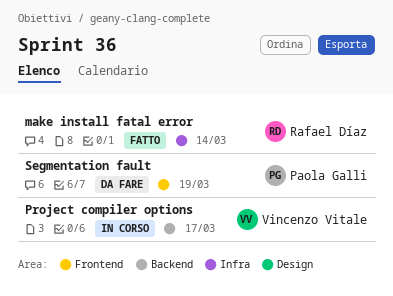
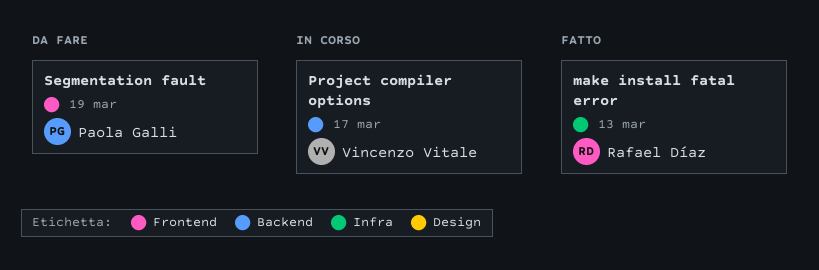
make install fatal error, due: Mar 14 -> Mar 13

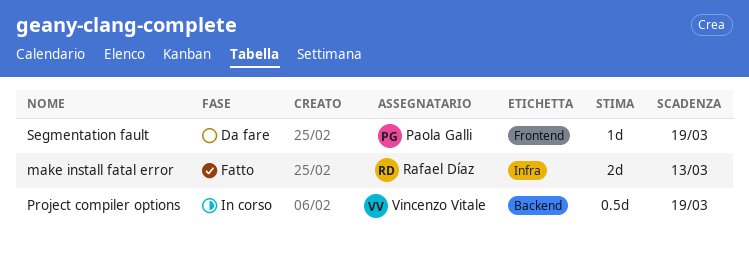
Project compiler options, due: Mar 17 -> Mar 19

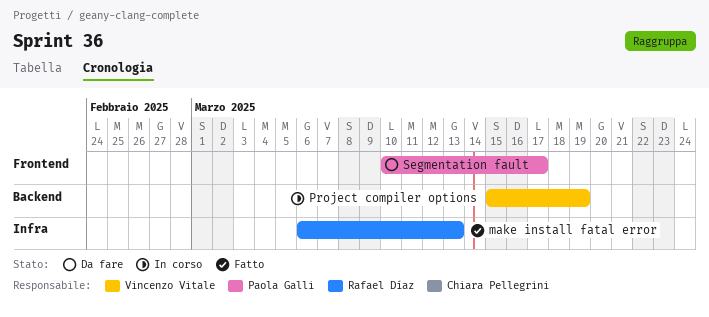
Segmentation fault, due: Mar 19 -> Mar 17

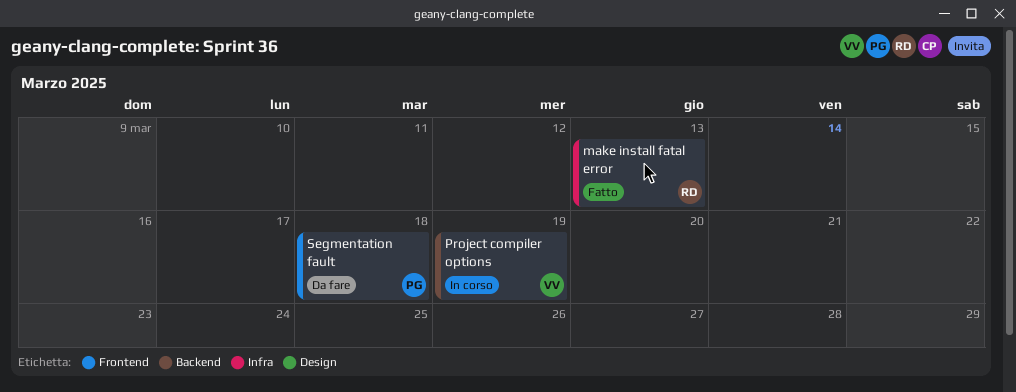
Segmentation fault, due: Mar 17 -> Mar 18

